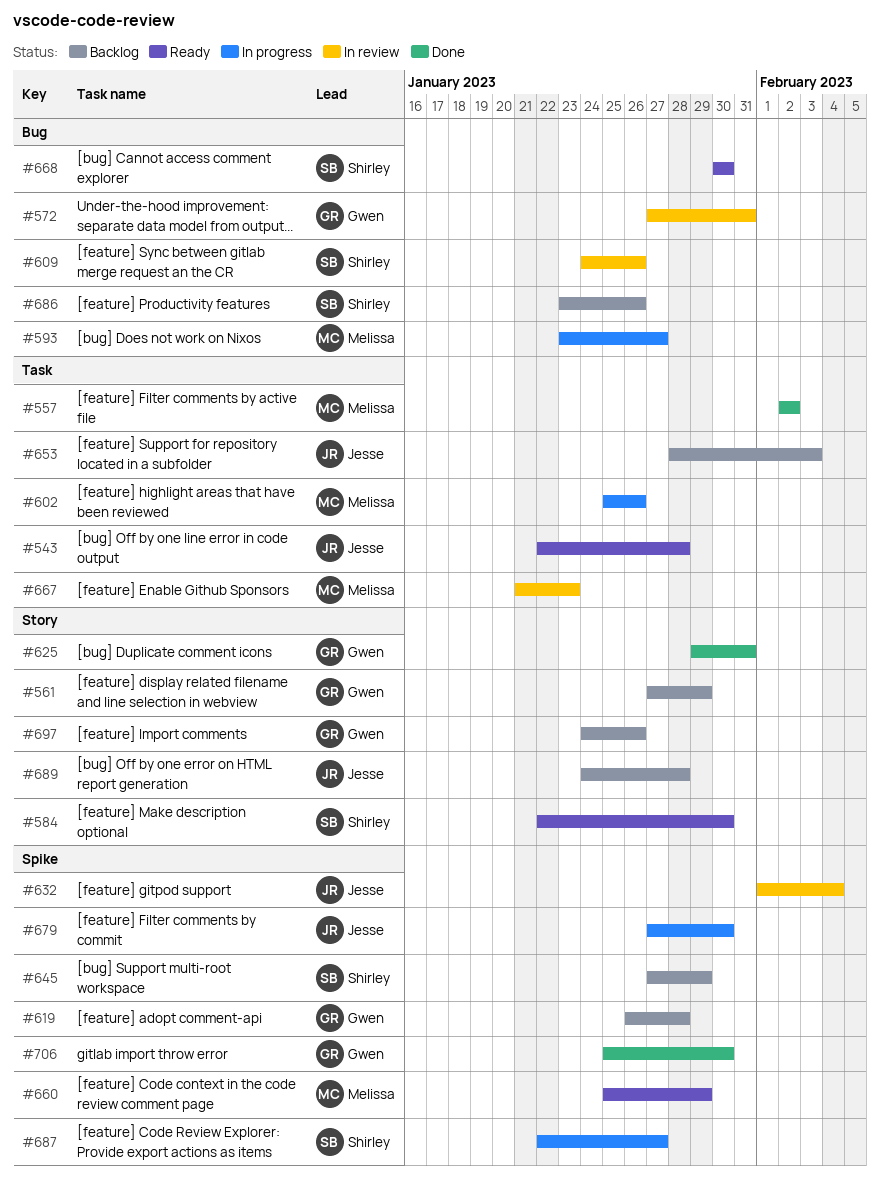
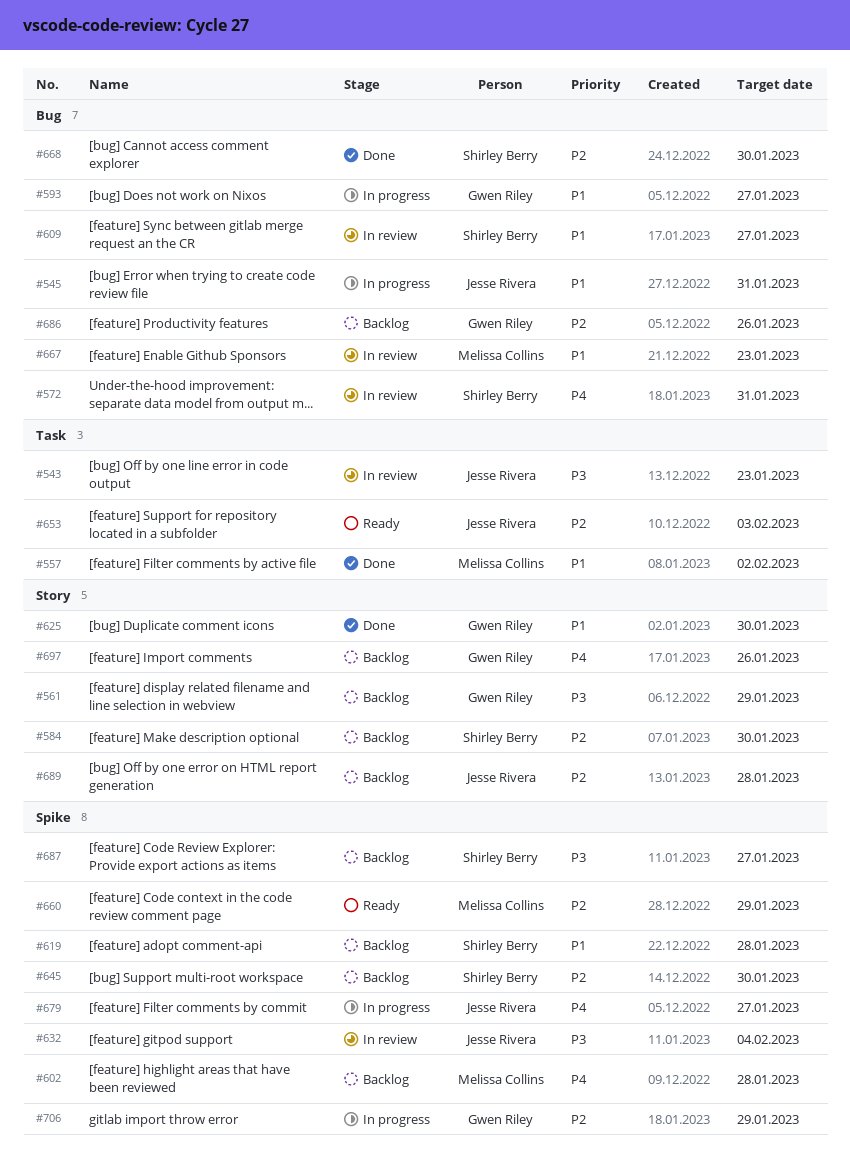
#543, status: Ready -> In review
#543, due: Jan 28 -> Jan 23
#545: none -> present
#572, owner: Gwen Riley -> Shirley Berry
#584, status: Ready -> Backlog
#593, owner: Melissa Collins -> Gwen Riley
#602, status: In progress -> Backlog
#602, label: Task -> Spike
#602, due: Jan 26 -> Jan 28
#609, due: Jan 26 -> Jan 27
#619, owner: Gwen Riley -> Shirley Berry
#625, due: Jan 31 -> Jan 30
#645, due: Jan 29 -> Jan 30
#653, status: Backlog -> Ready
#667, label: Task -> Bug
#668, status: Ready -> Done
#679, due: Jan 30 -> Jan 27
#686, owner: Shirley Berry -> Gwen Riley
#687, status: In progress -> Backlog
#706, status: Done -> In progress
#706, due: Jan 30 -> Jan 29

